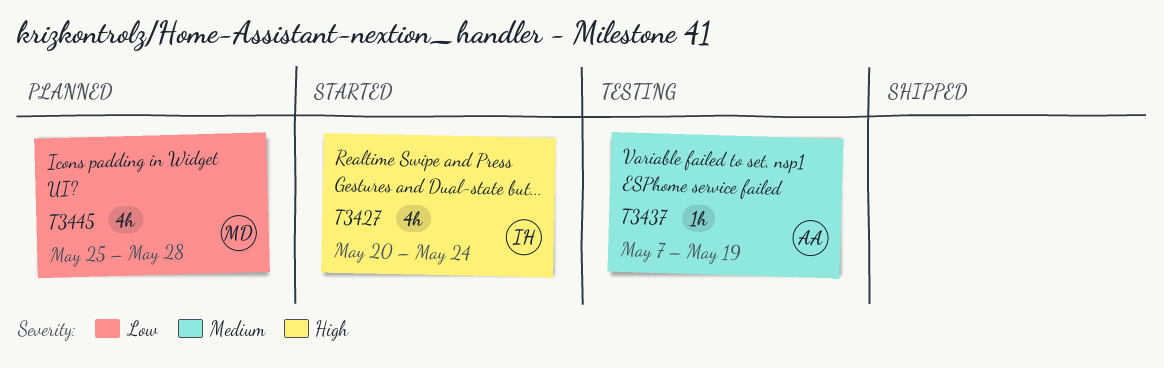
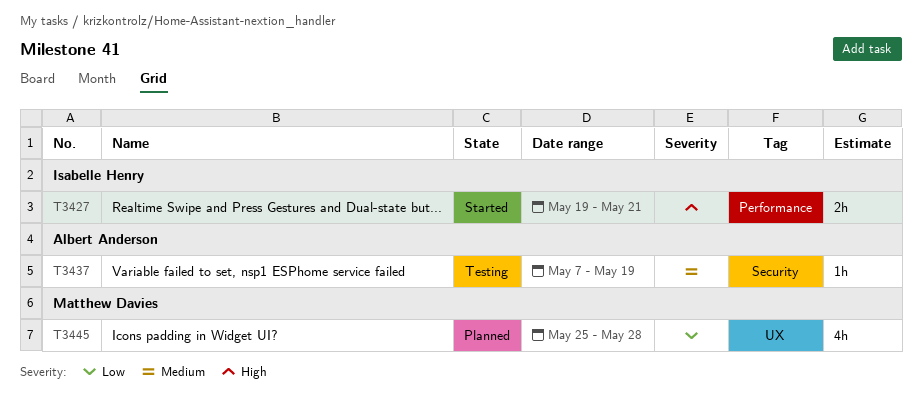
T3427, estimate: 4h -> 2h
T3427, start: May 20 -> May 19
T3427, due: May 24 -> May 21

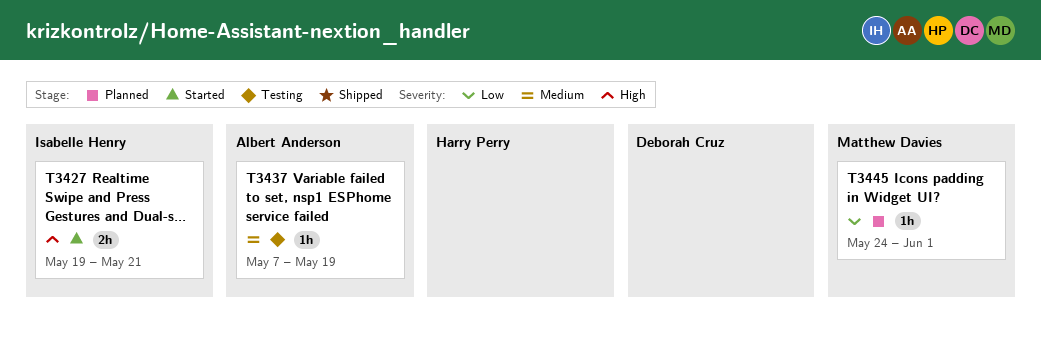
T3445, estimate: 4h -> 1h
T3445, start: May 25 -> May 24
T3445, due: May 28 -> Jun 1

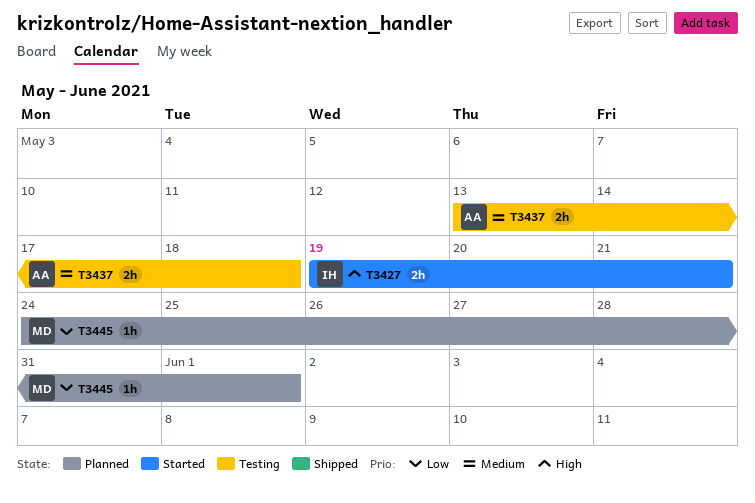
T3437, estimate: 1h -> 2h
T3437, start: May 7 -> May 13
T3437, due: May 19 -> May 18

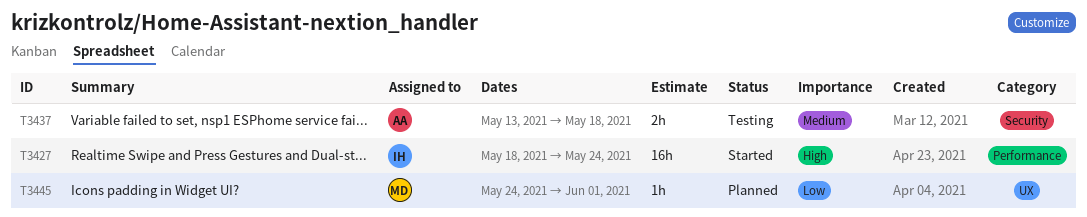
T3427, estimate: 2h -> 16h
T3427, start: May 19 -> May 18
T3427, due: May 21 -> May 24

